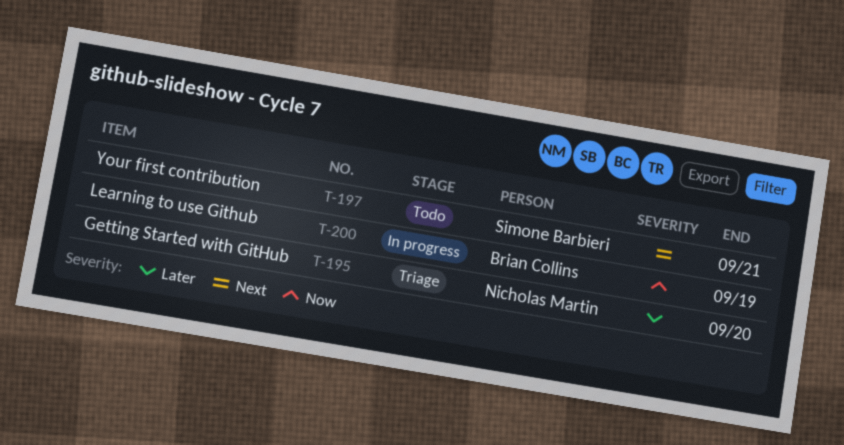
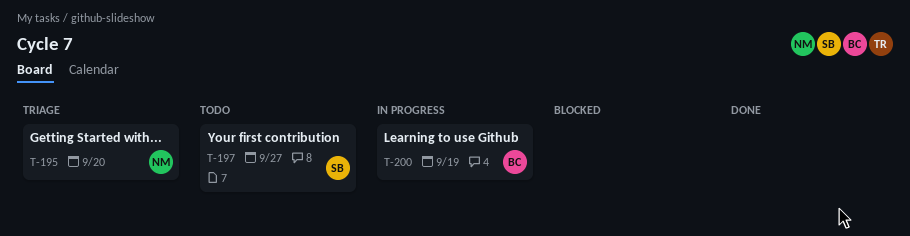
T-197, due: Sep 21 -> Sep 27

